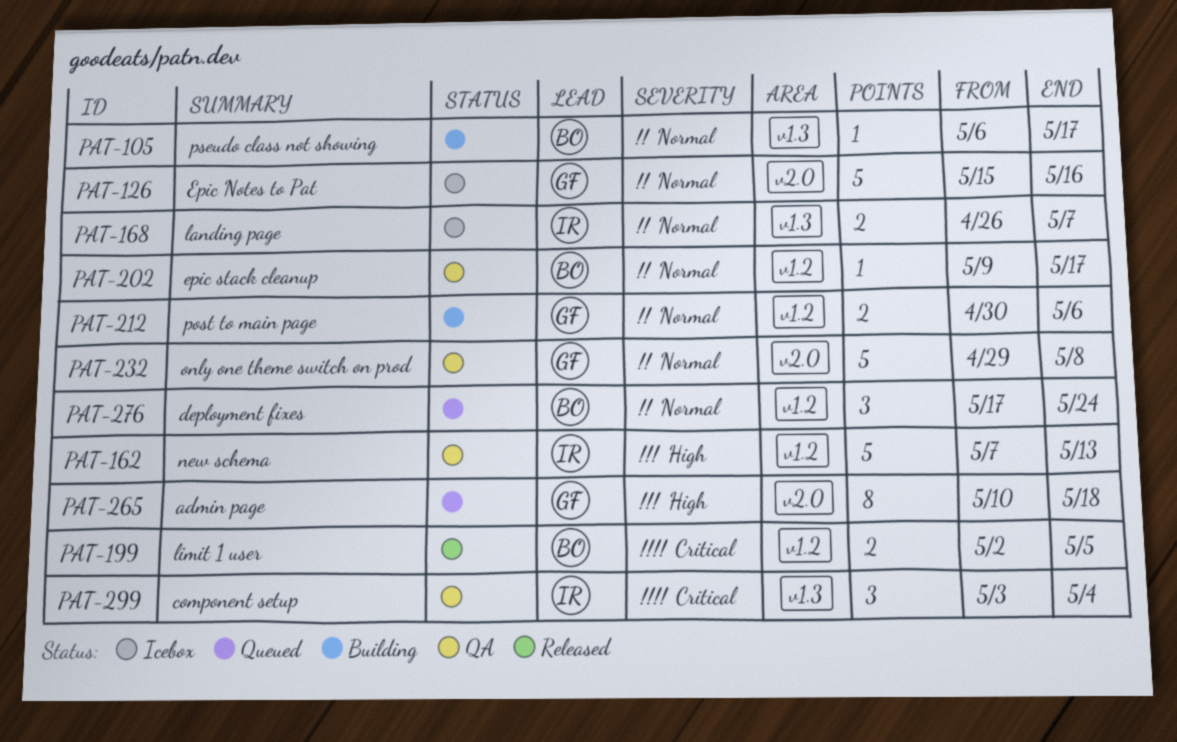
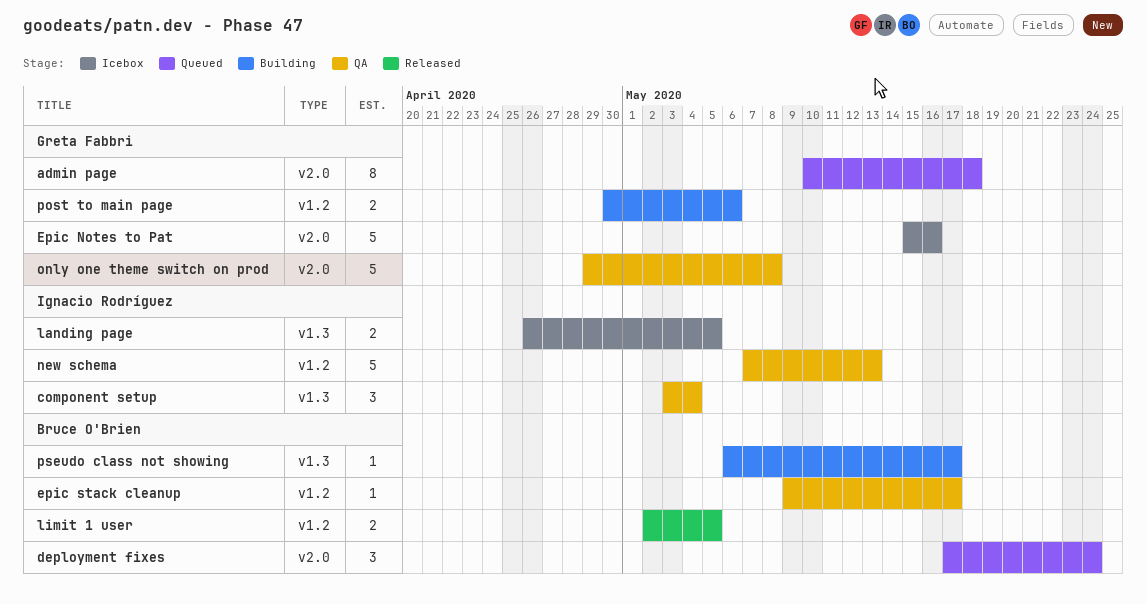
deployment fixes, label: v1.2 -> v2.0
landing page, due: May 7 -> May 5

